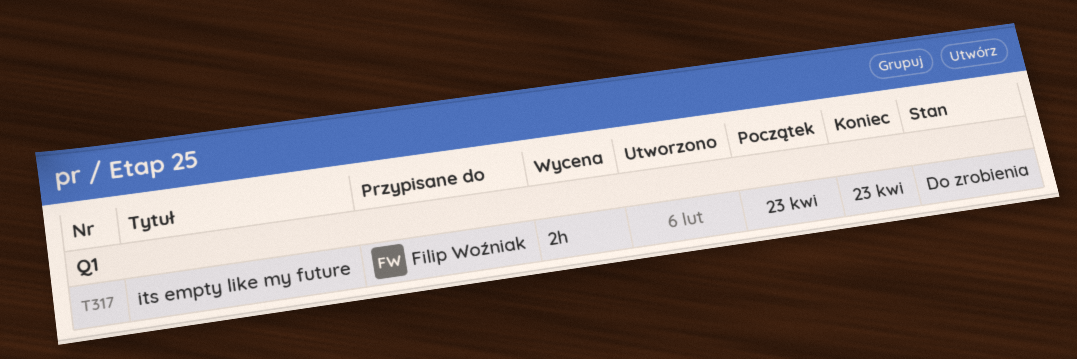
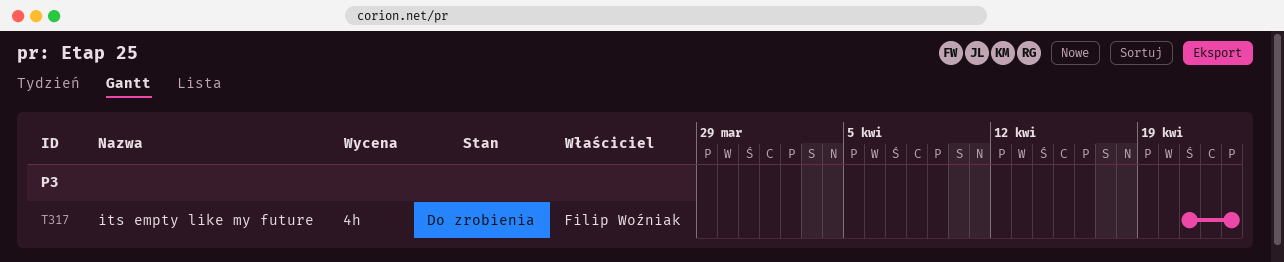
T317, estimate: 2h -> 4h
T317, start: Apr 23 -> Apr 21

